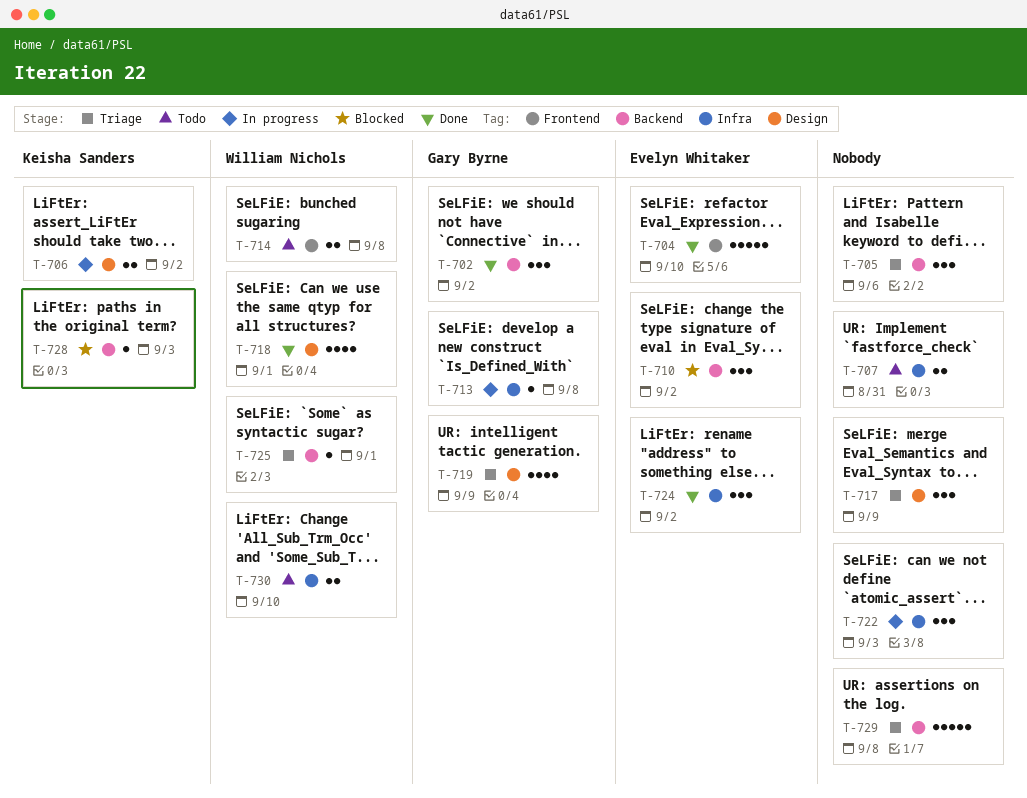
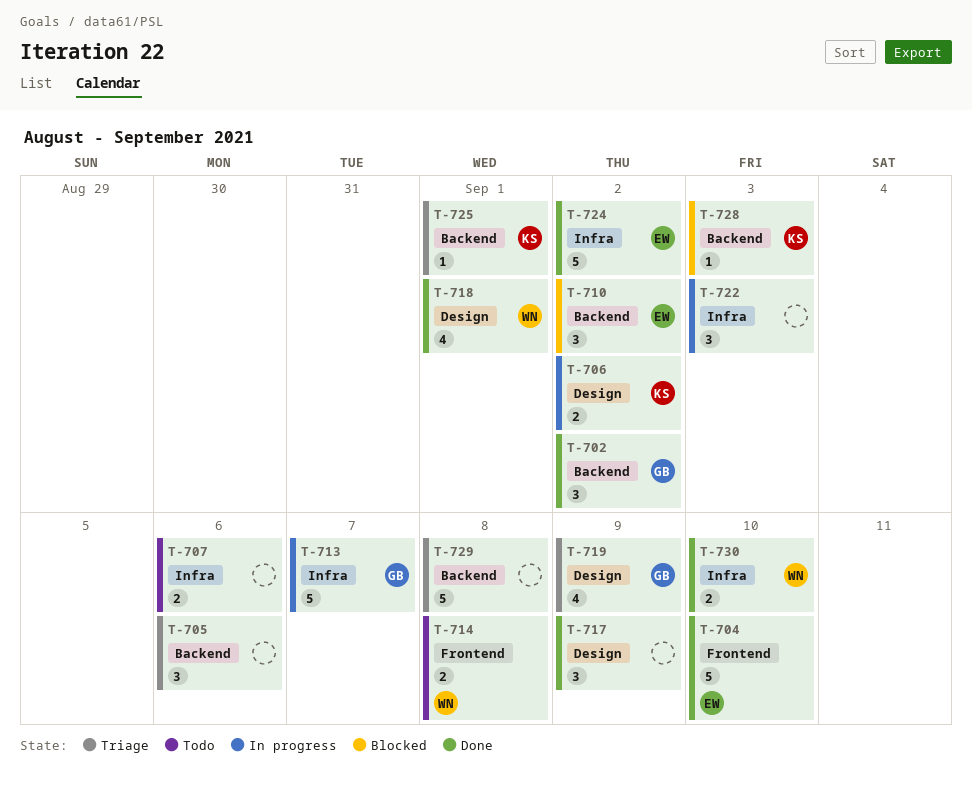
T-707, due: Aug 31 -> Sep 6
T-713, estimate: 1 -> 5
T-713, due: Sep 8 -> Sep 7
T-717, status: Triage -> Done
T-724, estimate: 3 -> 5
T-725, owner: William Nichols -> Keisha Sanders
T-730, status: Todo -> Done

